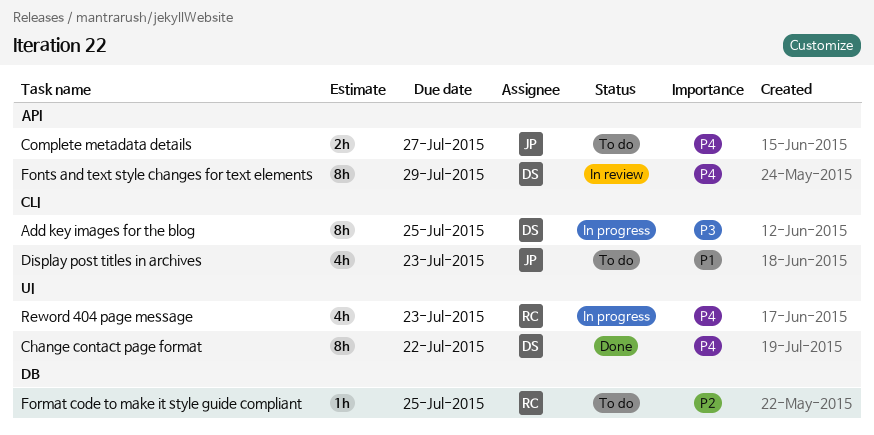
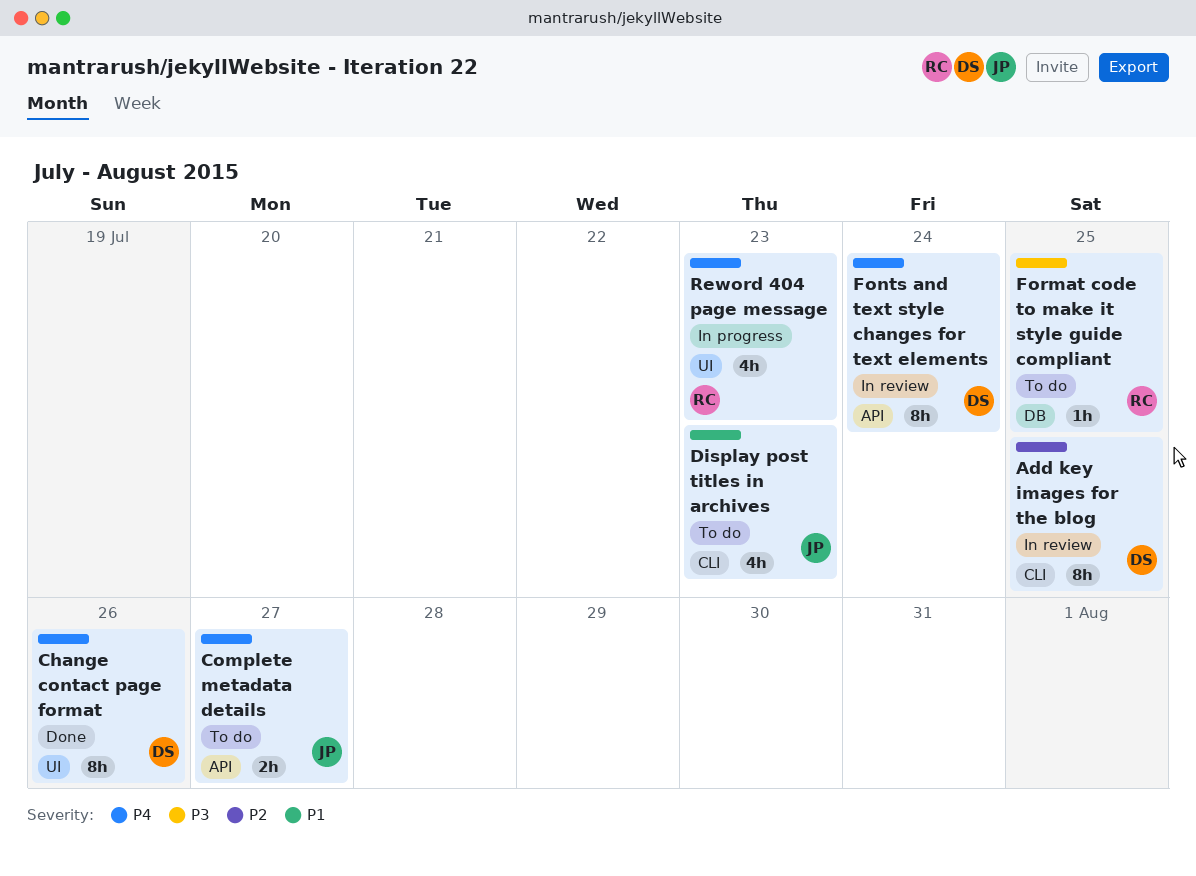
Add key images for the blog, status: In progress -> In review
Add key images for the blog, priority: P3 -> P2
Change contact page format, due: Jul 22 -> Jul 26
Fonts and text style changes for text elements, due: Jul 29 -> Jul 24
Format code to make it style guide compliant, priority: P2 -> P3

